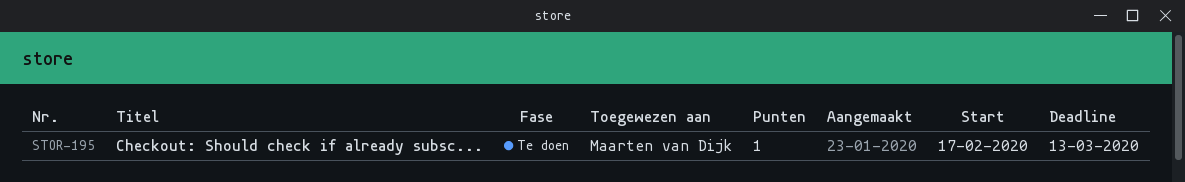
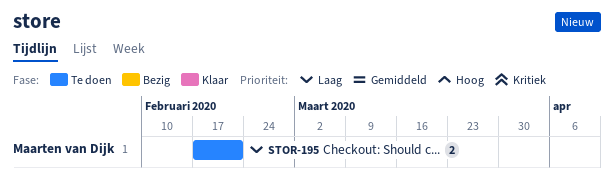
STOR-195, estimate: 1 -> 2
STOR-195, due: Mar 13 -> Feb 21

